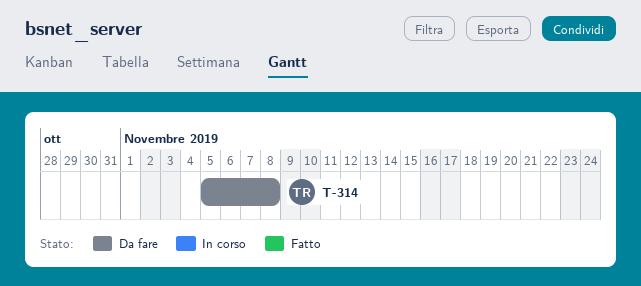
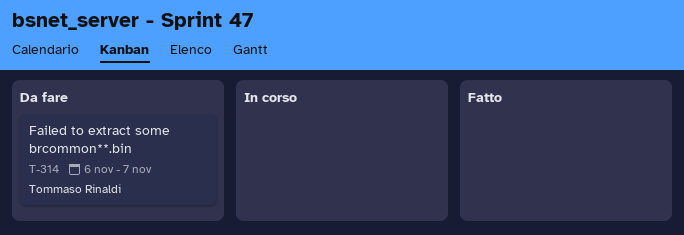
T-314, start: Nov 5 -> Nov 6
T-314, due: Nov 8 -> Nov 7

